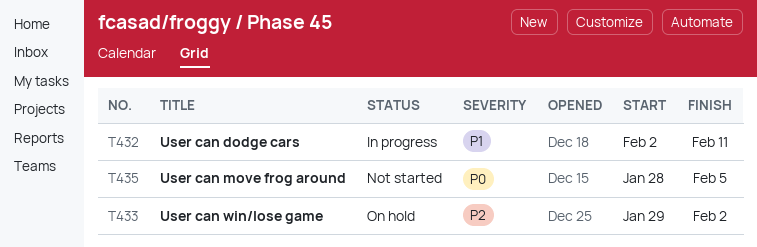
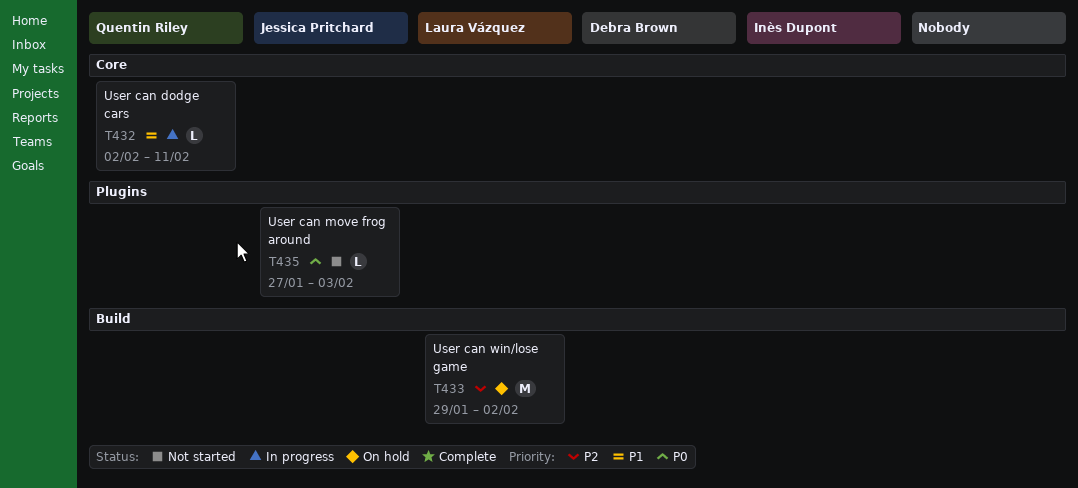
T435, start: Jan 28 -> Jan 27
T435, due: Feb 5 -> Feb 3

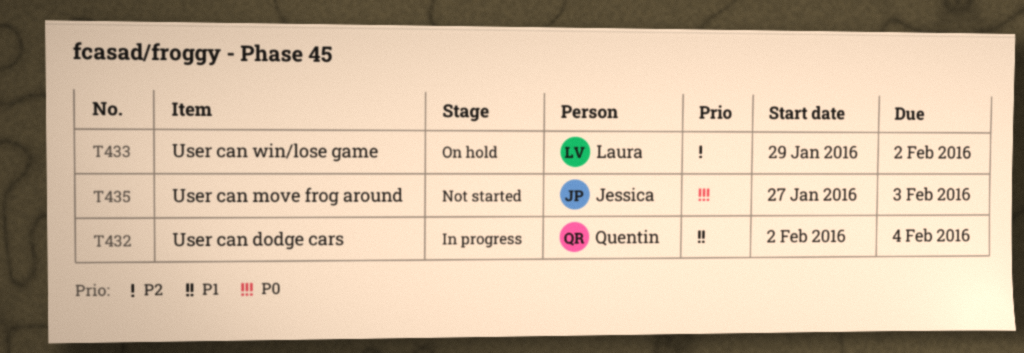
T432, due: Feb 11 -> Feb 4

